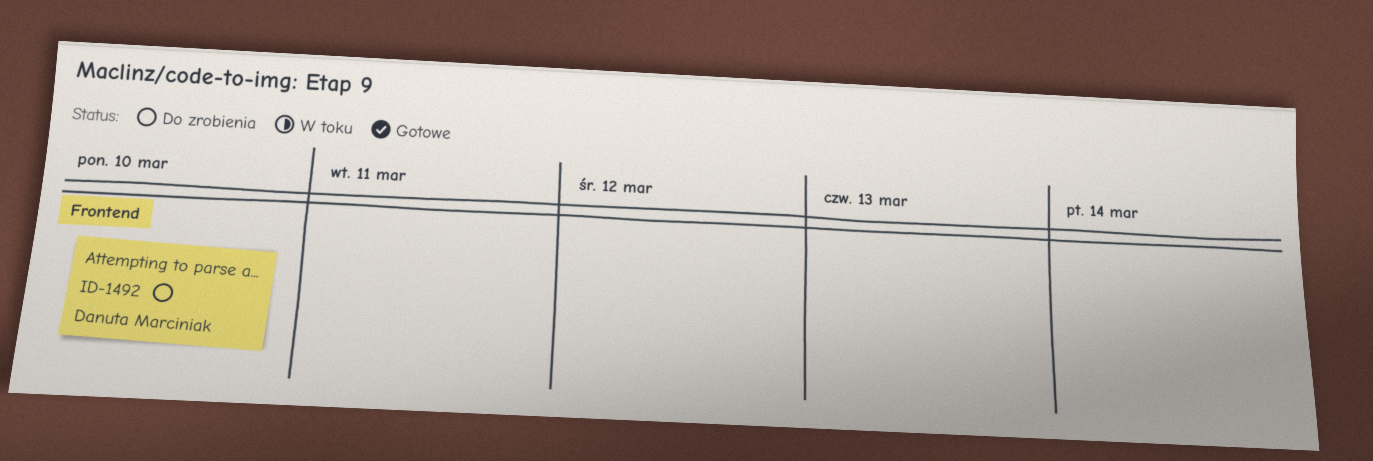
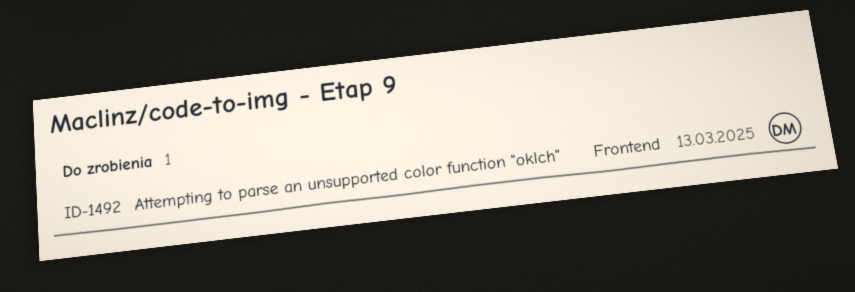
ID-1492, due: Mar 10 -> Mar 13

